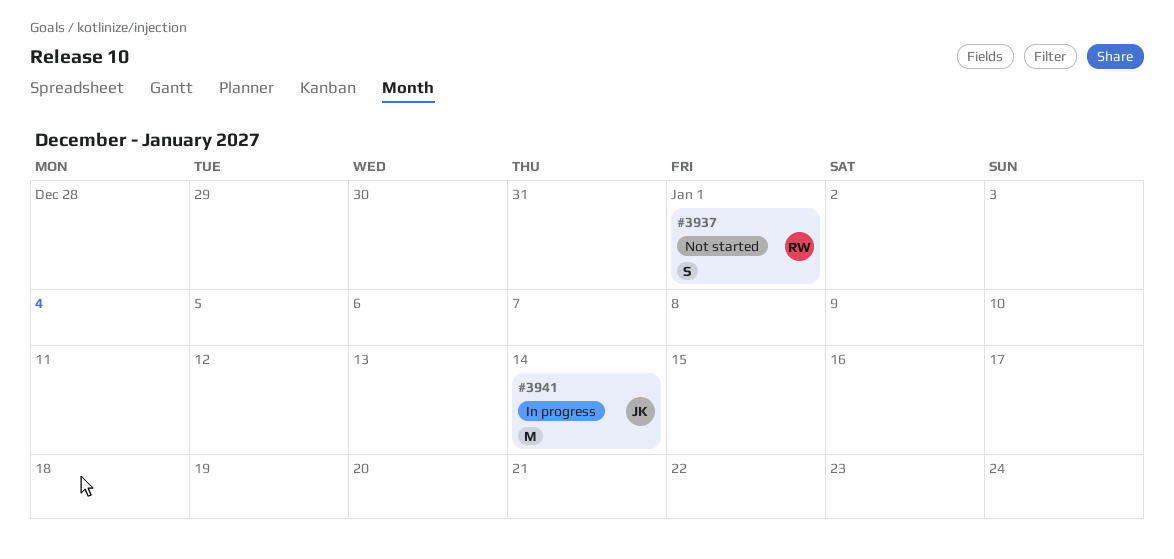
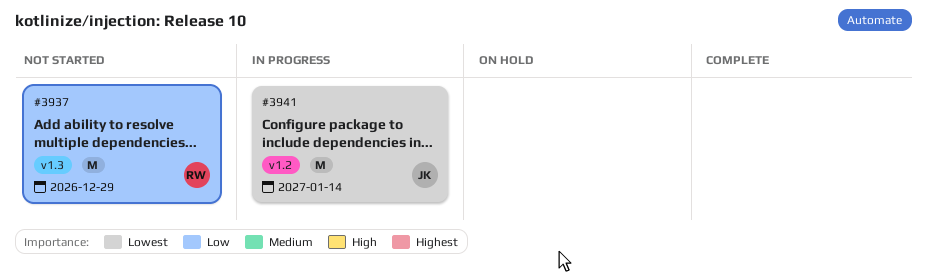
#3937, estimate: S -> M
#3937, due: Jan 1 -> Dec 29

